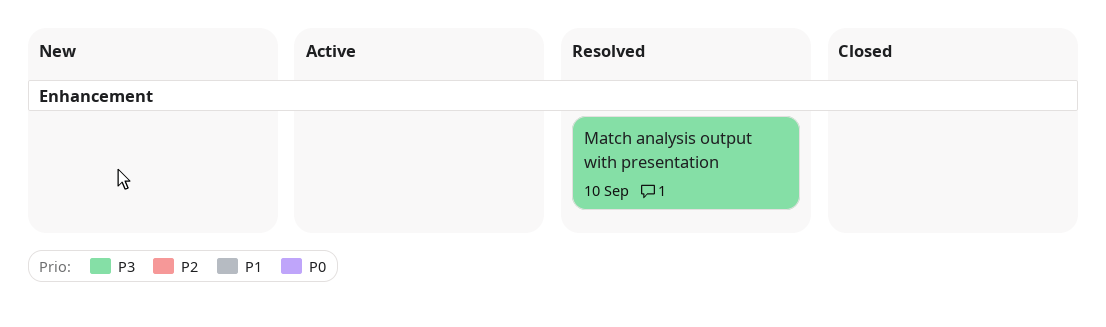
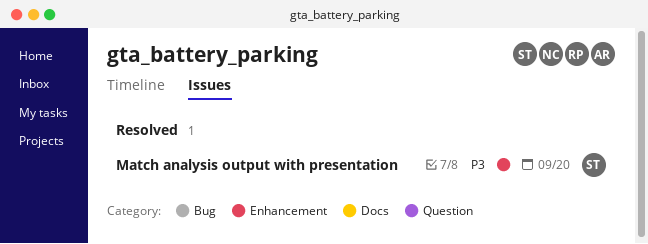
Match analysis output with presentation, due: Sep 10 -> Sep 20

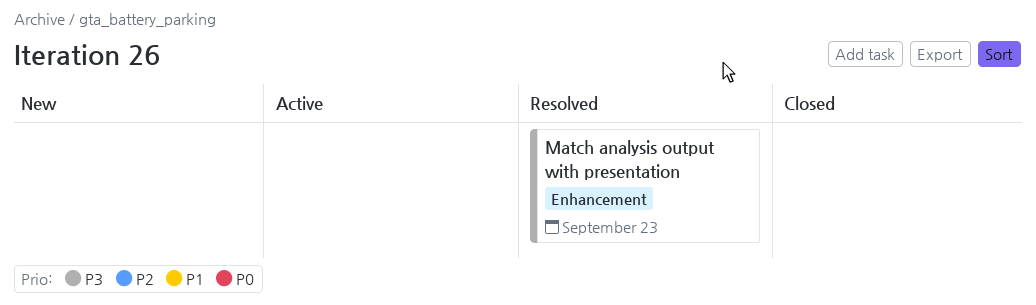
Match analysis output with presentation, due: Sep 20 -> Sep 23

